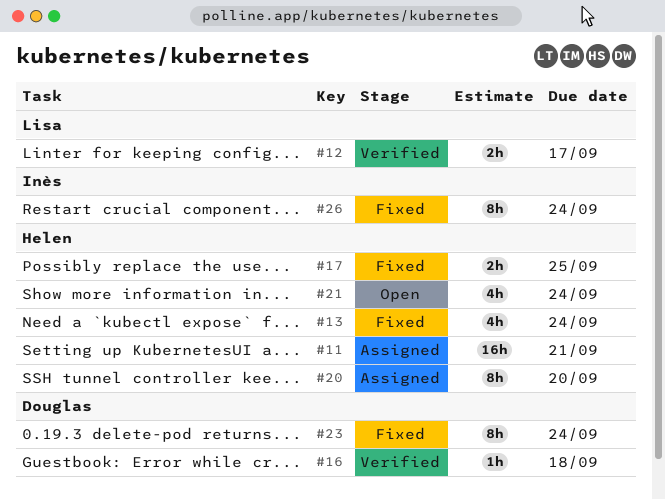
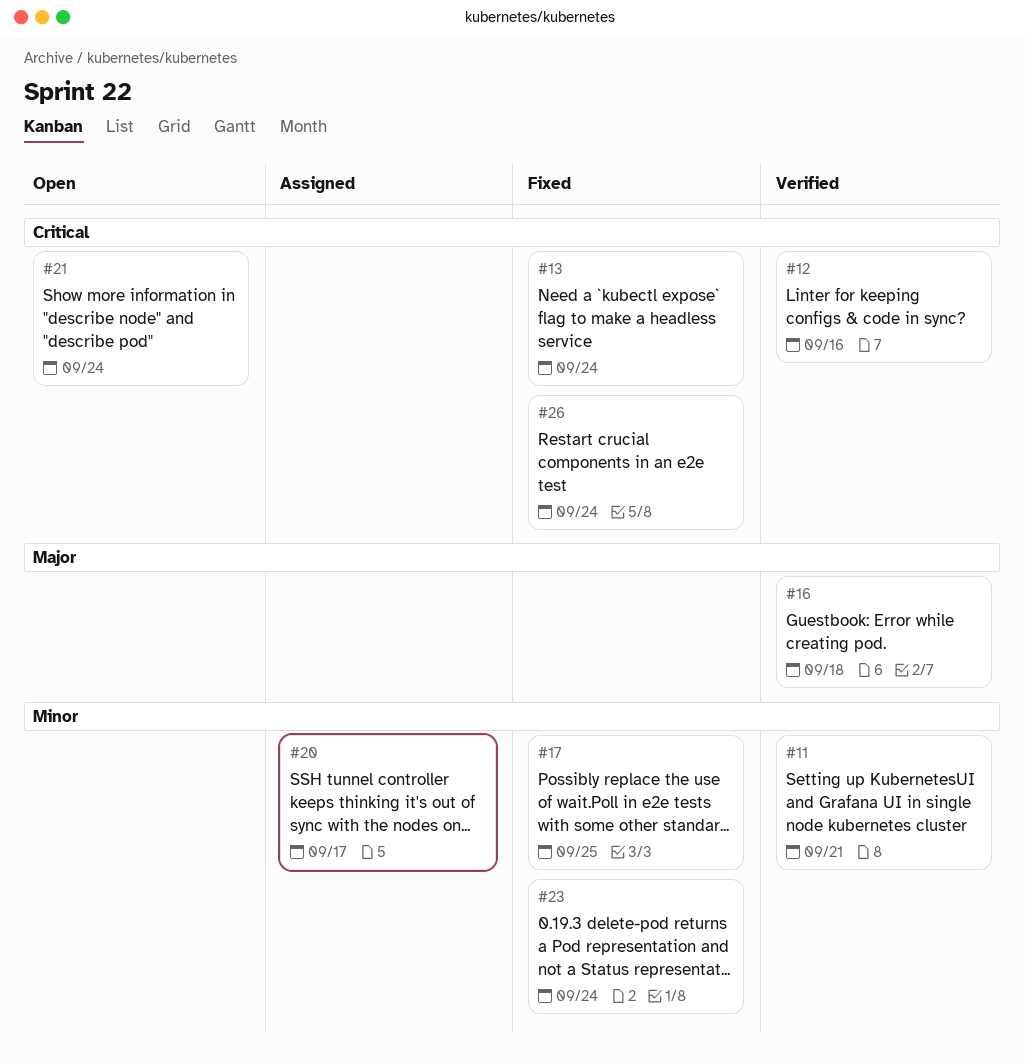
#11, status: Assigned -> Verified
#12, due: Sep 17 -> Sep 16
#20, due: Sep 20 -> Sep 17

